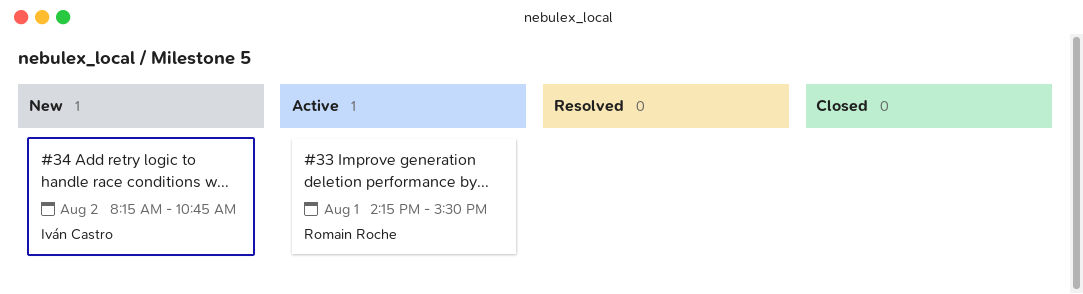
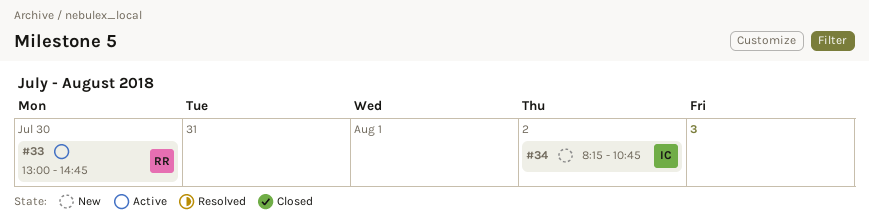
#33, day: Aug 1 -> Jul 30
#33, begins: 14:15 -> 13:00
#33, ends: 15:30 -> 14:45

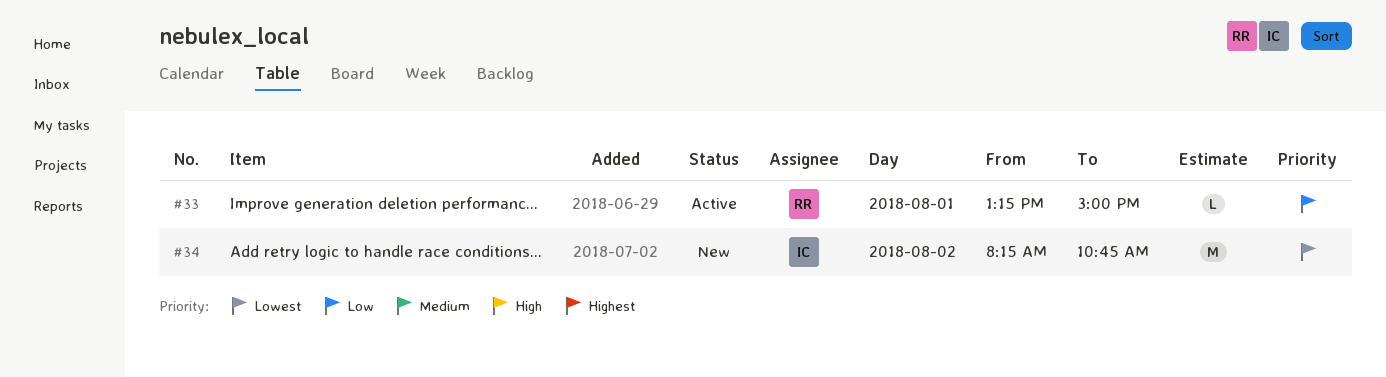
#33, day: Jul 30 -> Aug 1
#33, begins: 13:00 -> 13:15
#33, ends: 14:45 -> 15:00

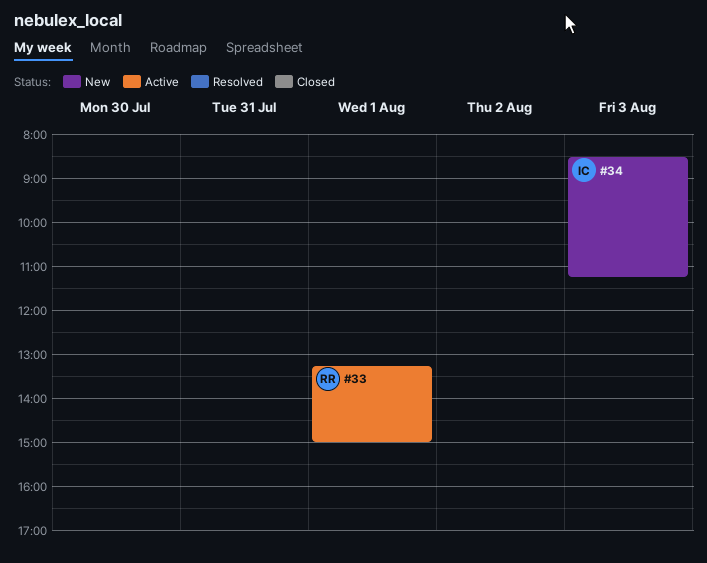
#34, day: Aug 2 -> Aug 3
#34, begins: 08:15 -> 08:30
#34, ends: 10:45 -> 11:15

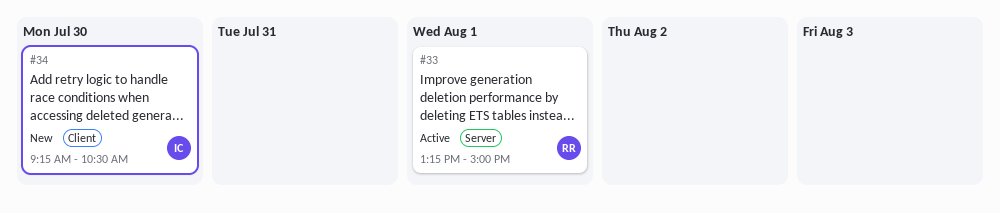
#34, day: Aug 3 -> Jul 30
#34, begins: 08:30 -> 09:15
#34, ends: 11:15 -> 10:30

